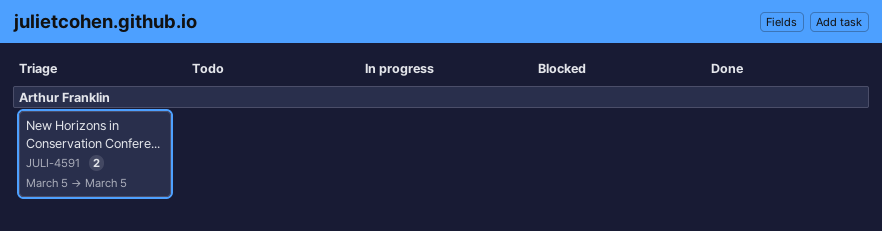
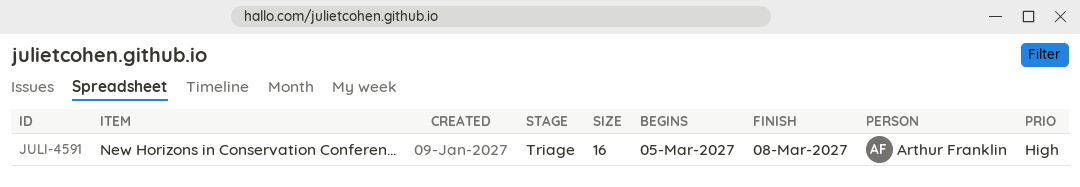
JULI-4591, estimate: 2 -> 16
JULI-4591, due: Mar 5 -> Mar 8

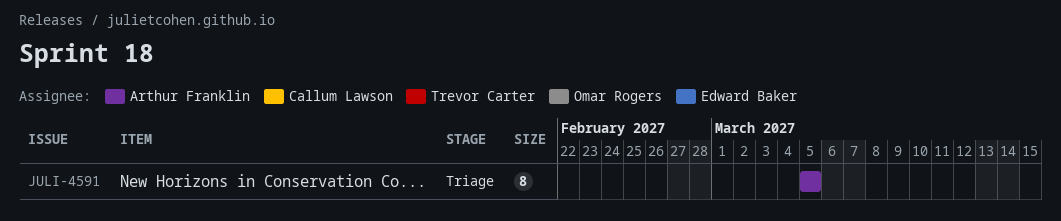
JULI-4591, estimate: 16 -> 8
JULI-4591, due: Mar 8 -> Mar 5

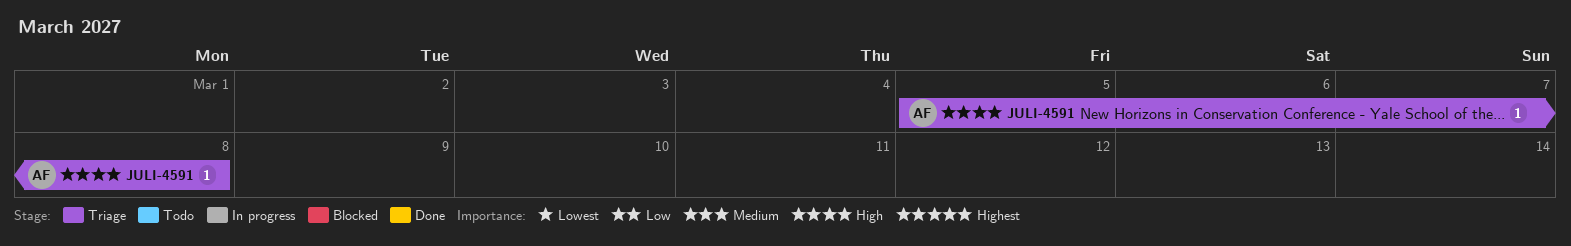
JULI-4591, estimate: 8 -> 1
JULI-4591, due: Mar 5 -> Mar 8

